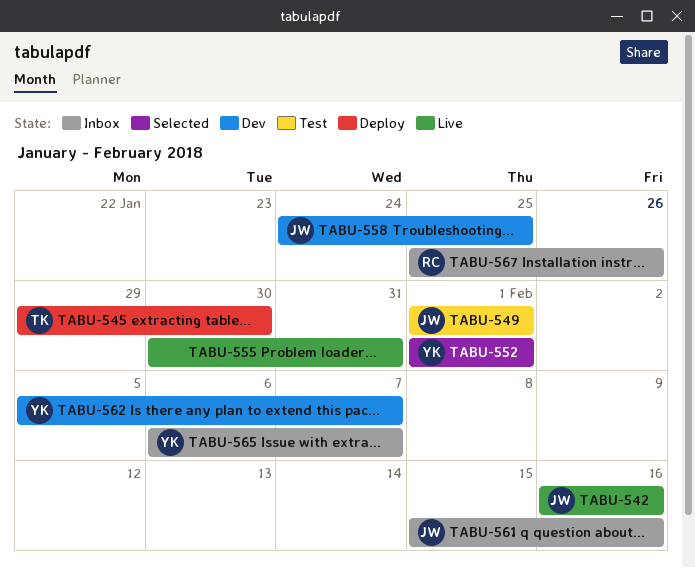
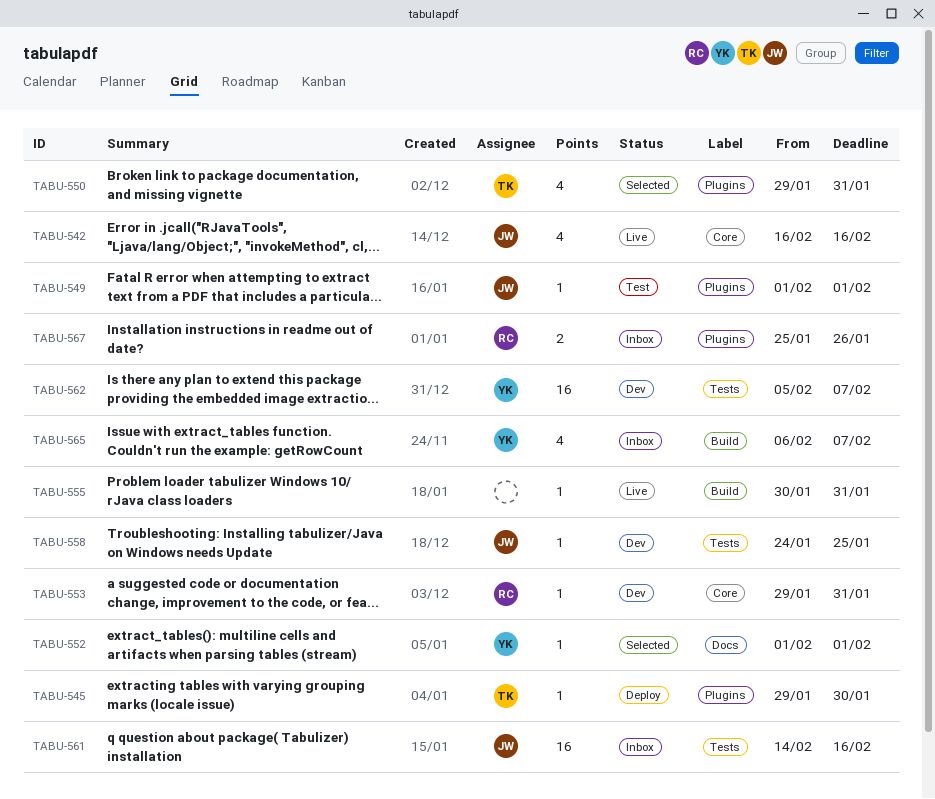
TABU-550: none -> present
TABU-553: none -> present
TABU-561, start: Feb 15 -> Feb 14

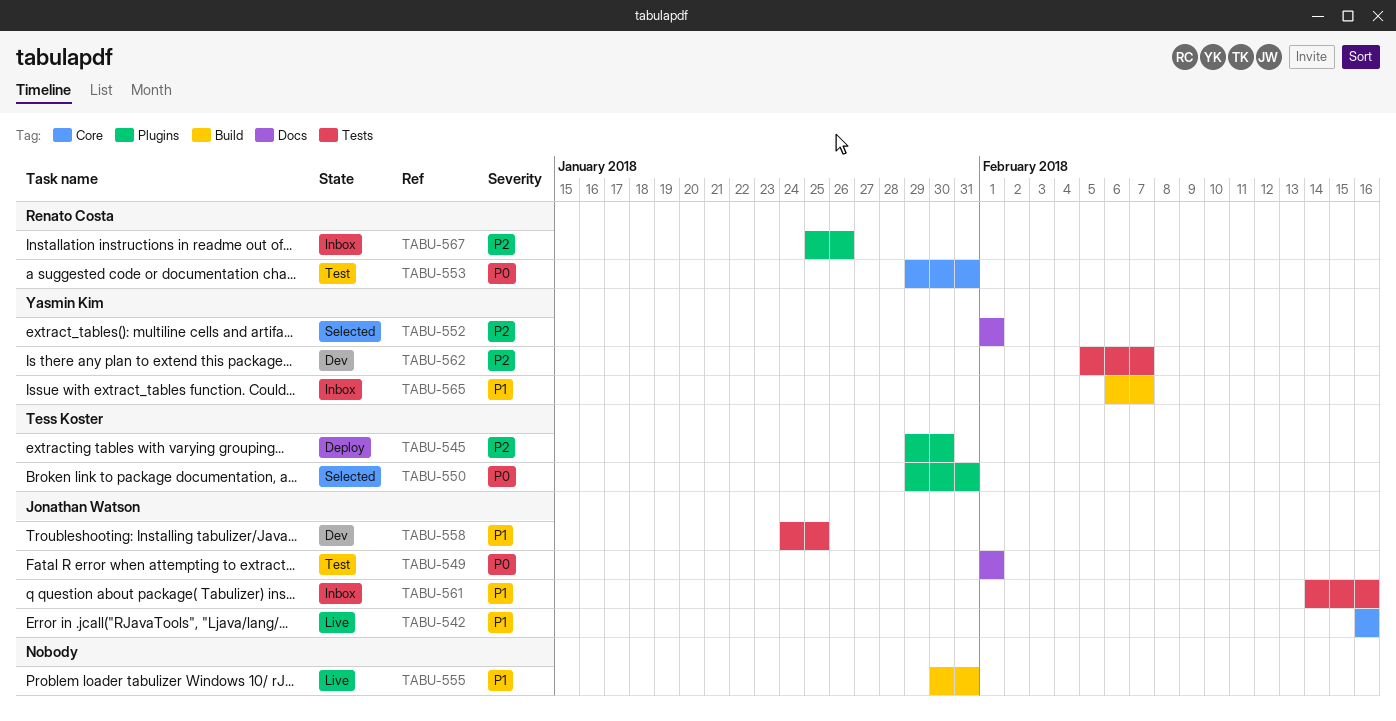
TABU-549, label: Plugins -> Docs
TABU-553, status: Dev -> Test

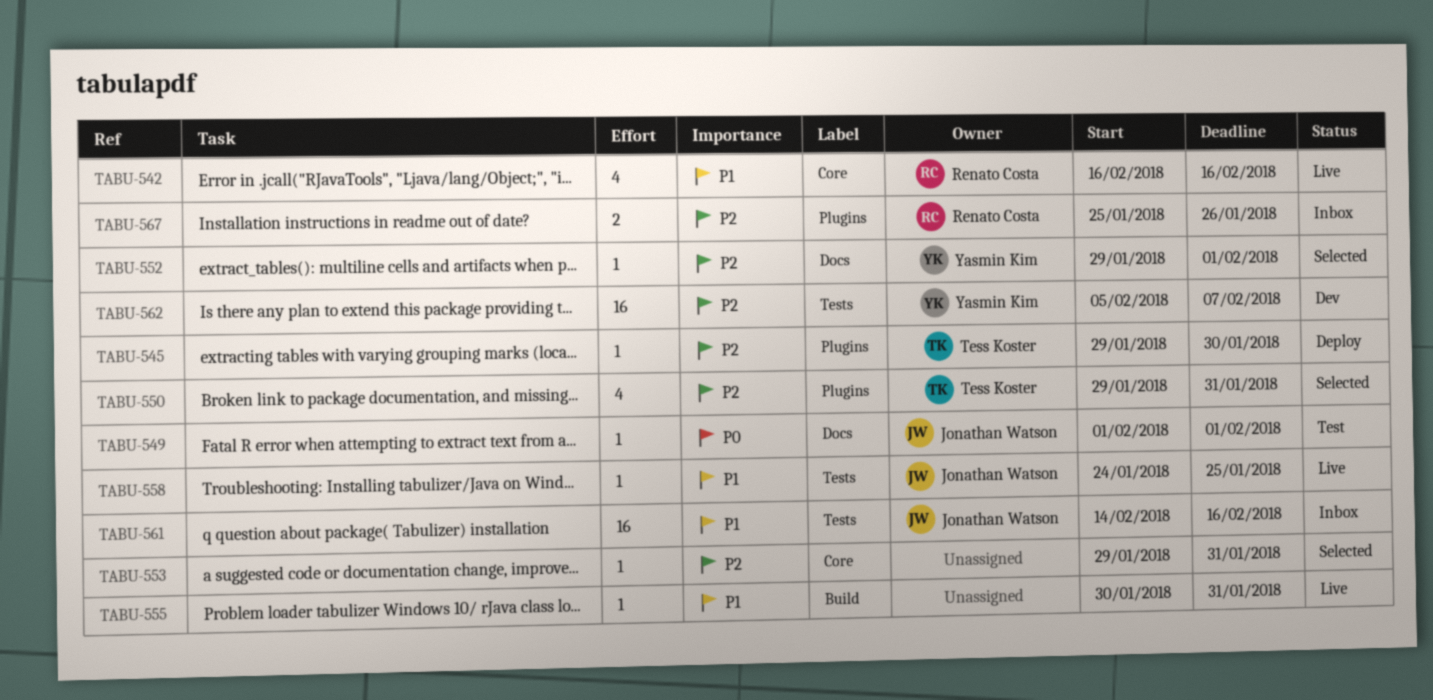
TABU-542, owner: Jonathan Watson -> Renato Costa
TABU-550, priority: P0 -> P2
TABU-552, start: Feb 1 -> Jan 29
TABU-553, status: Test -> Selected
TABU-553, owner: Renato Costa -> none
TABU-553, priority: P0 -> P2
TABU-558, status: Dev -> Live
TABU-565: present -> none

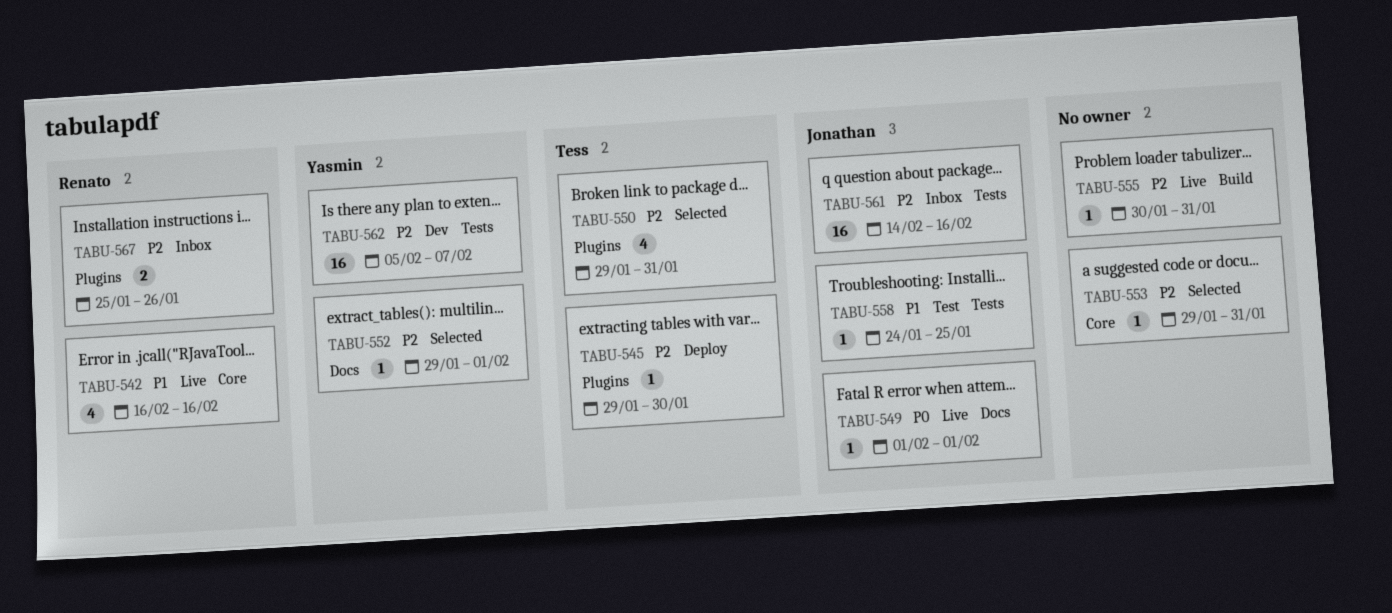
TABU-549, status: Test -> Live
TABU-555, priority: P1 -> P2
TABU-558, status: Live -> Test
TABU-561, priority: P1 -> P2

